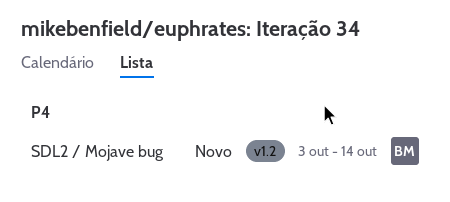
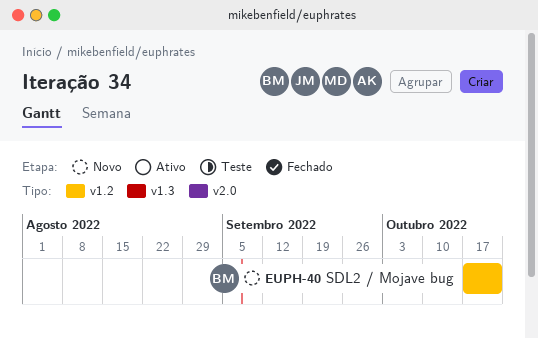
SDL2 / Mojave bug, start: Oct 3 -> Oct 17
SDL2 / Mojave bug, due: Oct 14 -> Oct 21

